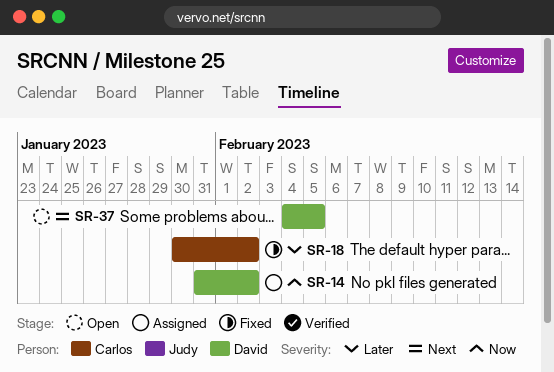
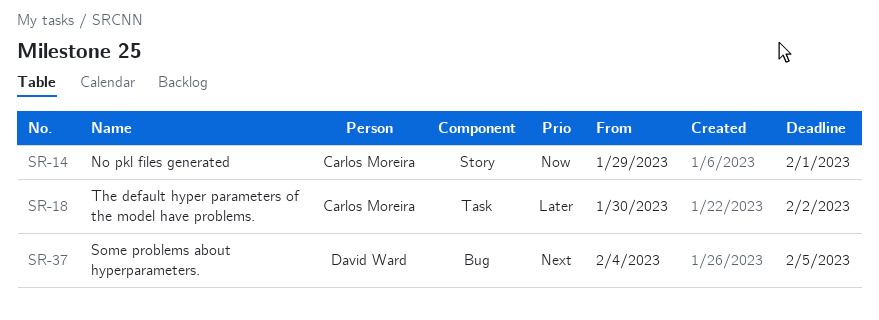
SR-14, owner: David Ward -> Carlos Moreira
SR-14, start: Jan 31 -> Jan 29
SR-14, due: Feb 2 -> Feb 1

